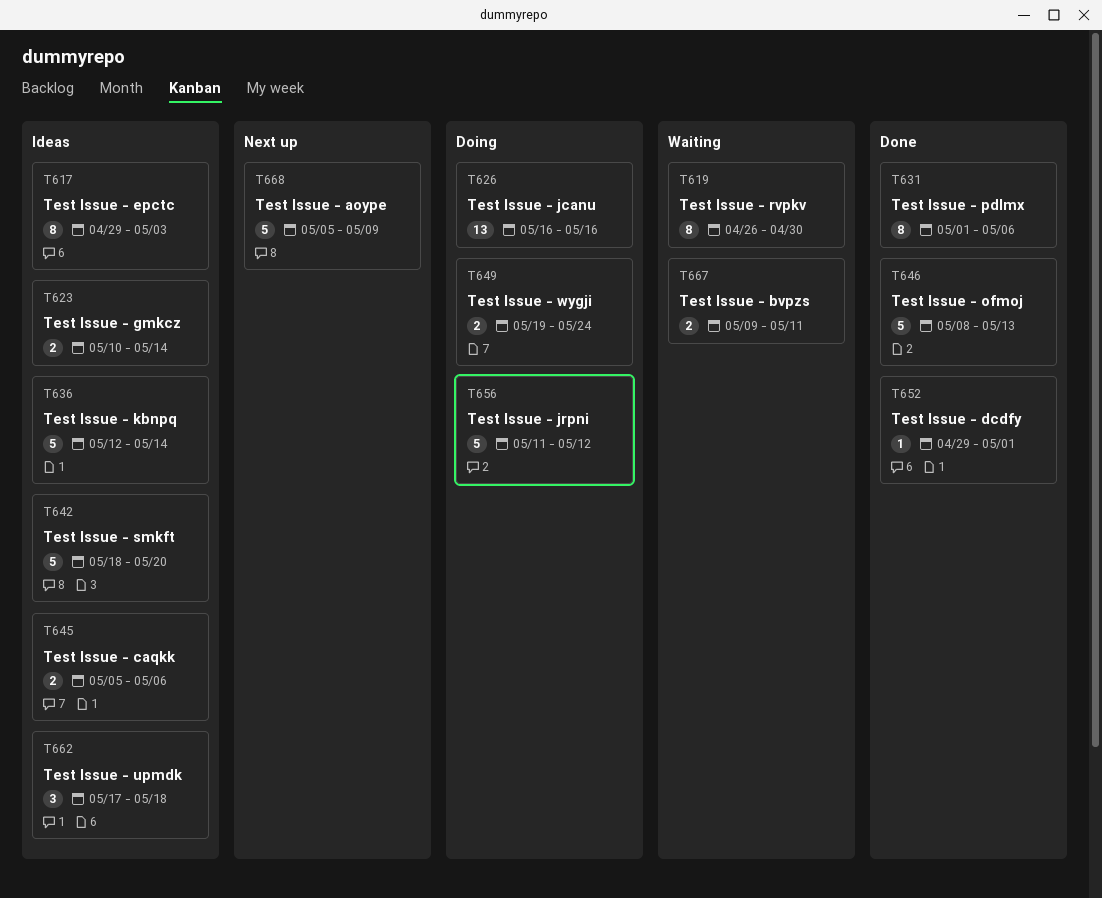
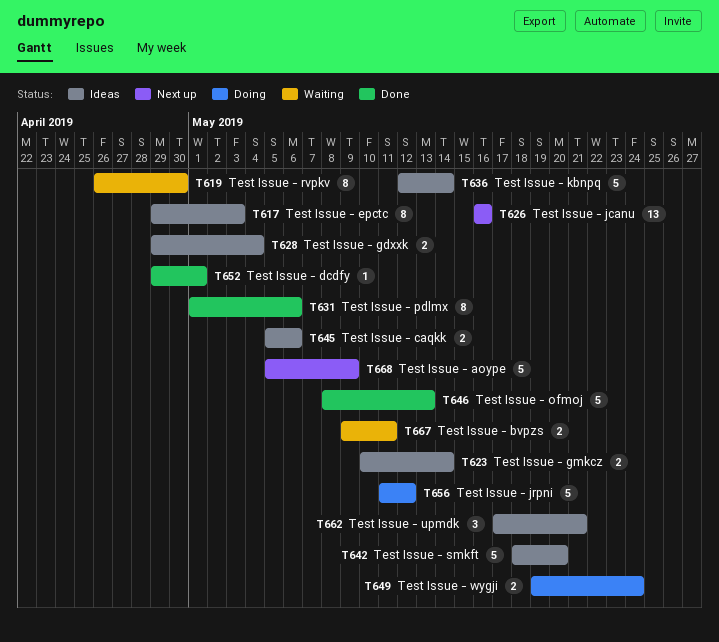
T626, status: Doing -> Next up
T628: none -> present
T662, due: May 18 -> May 21

